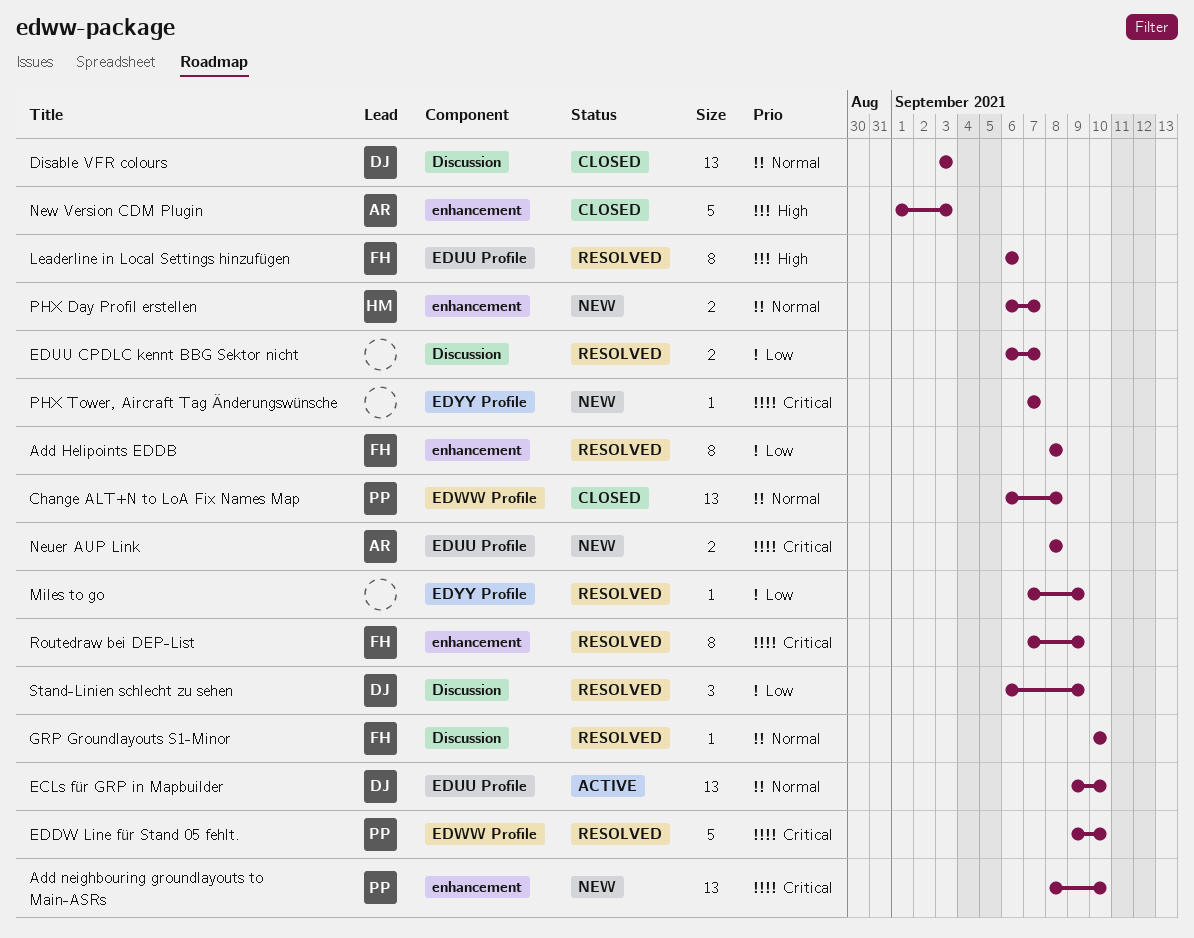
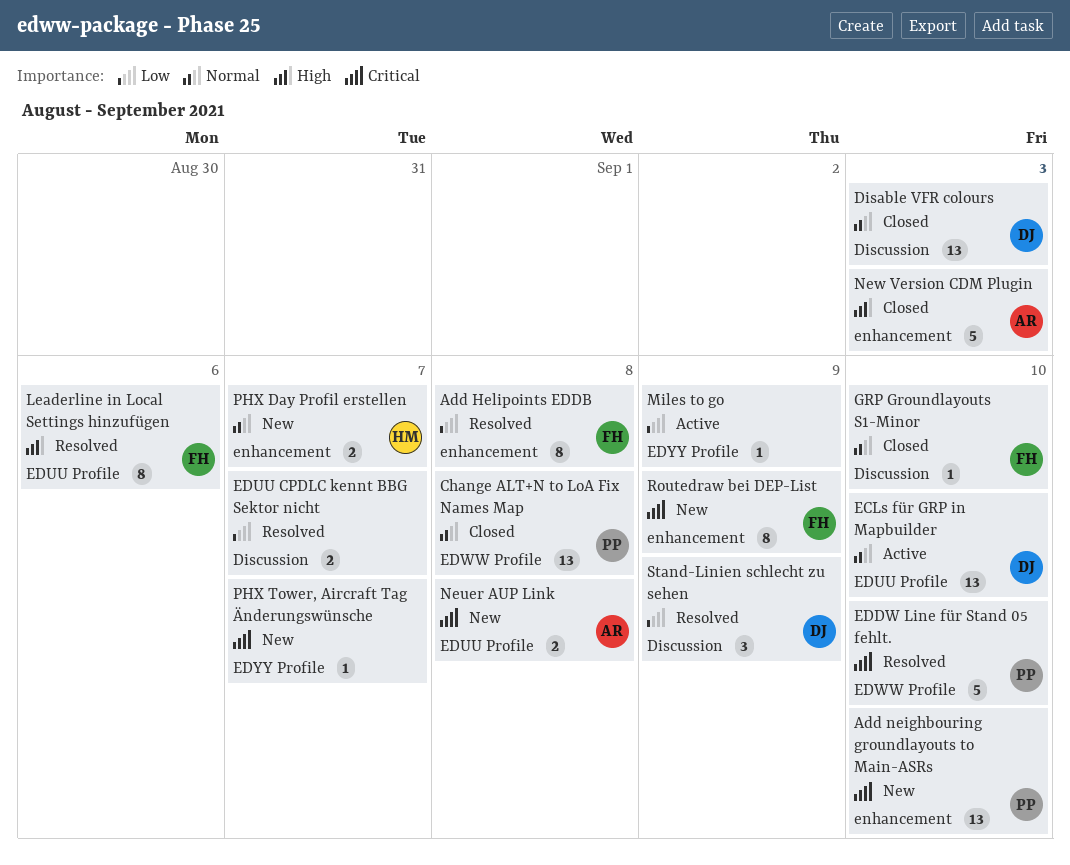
GRP Groundlayouts S1-Minor, status: Resolved -> Closed
Miles to go, status: Resolved -> Active
Routedraw bei DEP-List, status: Resolved -> New

